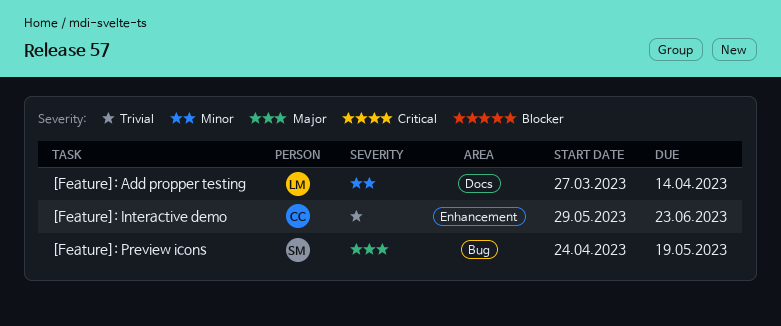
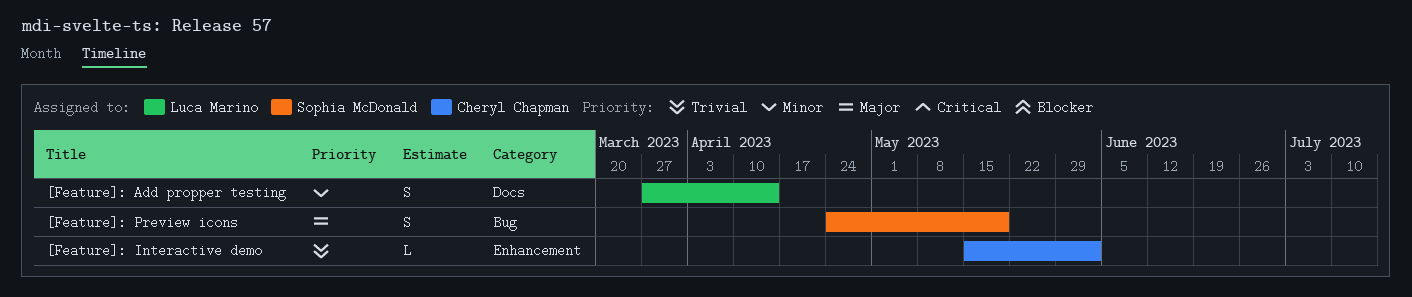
[Feature]: Interactive demo, start: May 29 -> May 15
[Feature]: Interactive demo, due: Jun 23 -> Jun 2

